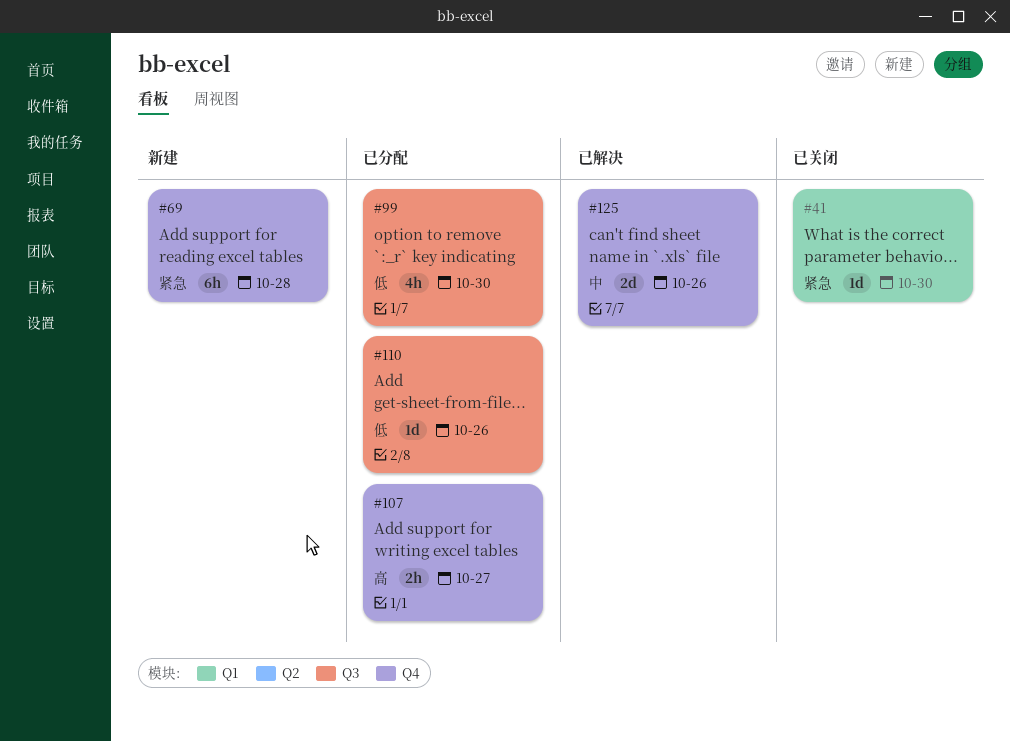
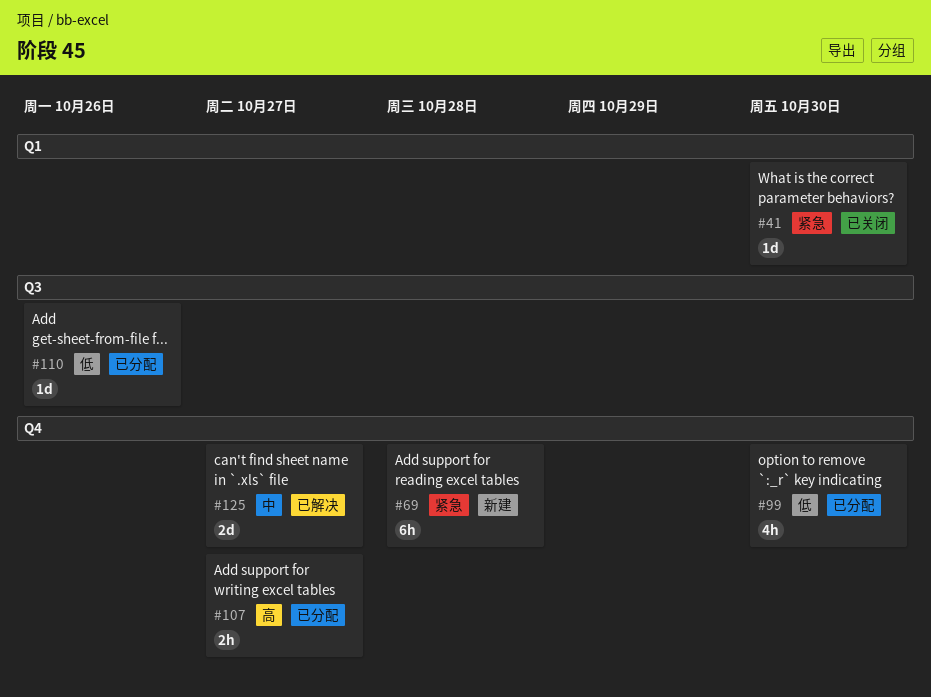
#99, label: Q3 -> Q4
#125, due: Oct 26 -> Oct 27

